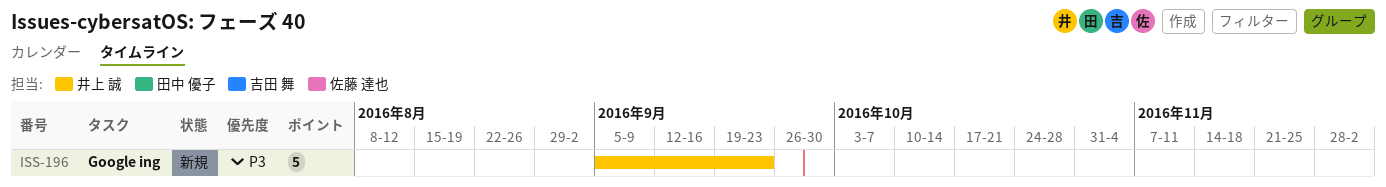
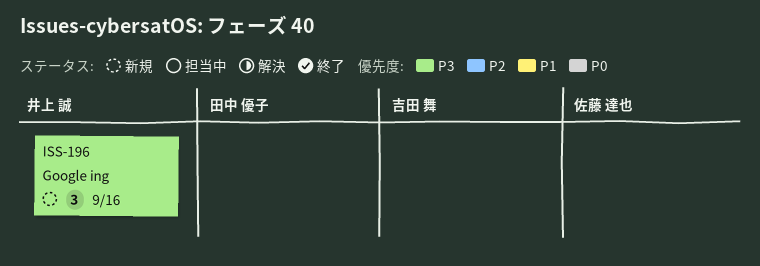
ISS-196, estimate: 5 -> 3
ISS-196, due: Sep 23 -> Sep 16

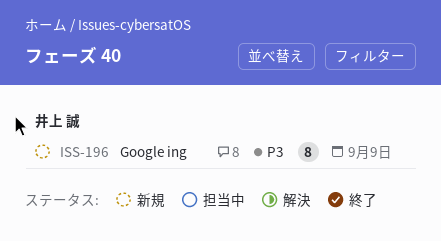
ISS-196, estimate: 3 -> 8
ISS-196, due: Sep 16 -> Sep 9

